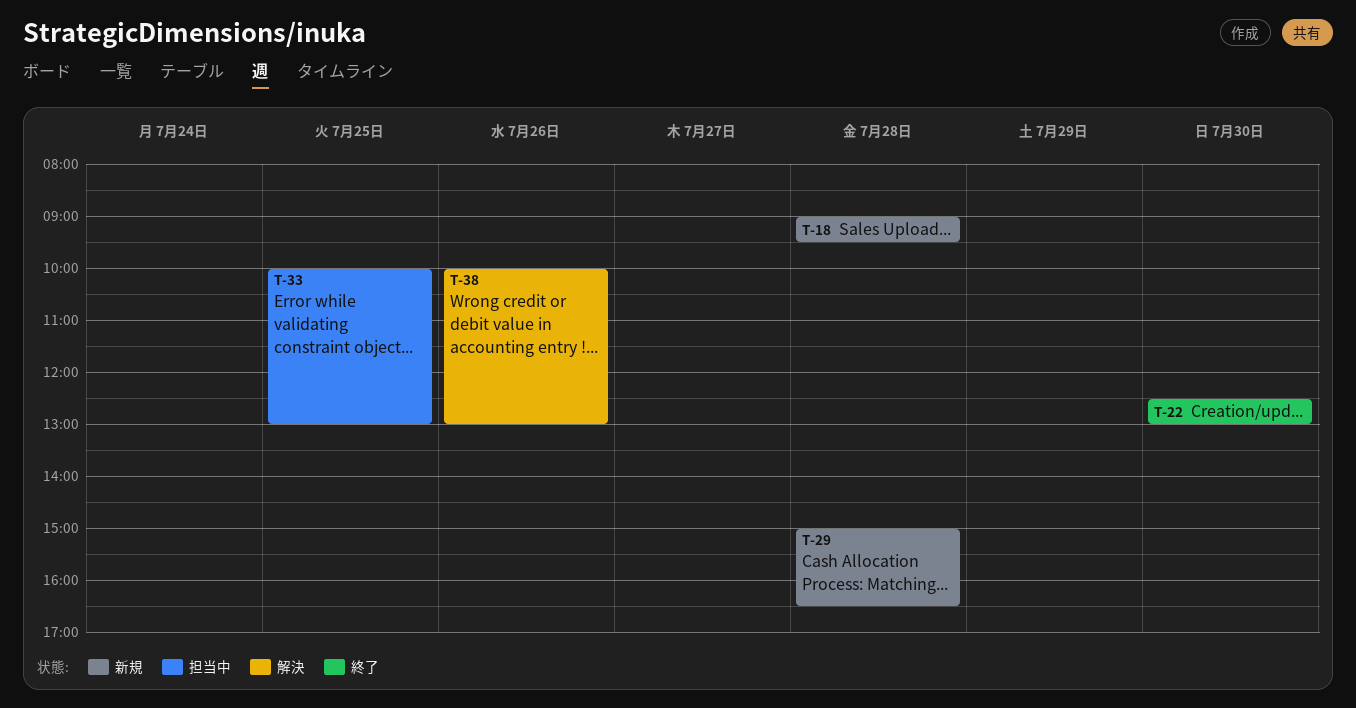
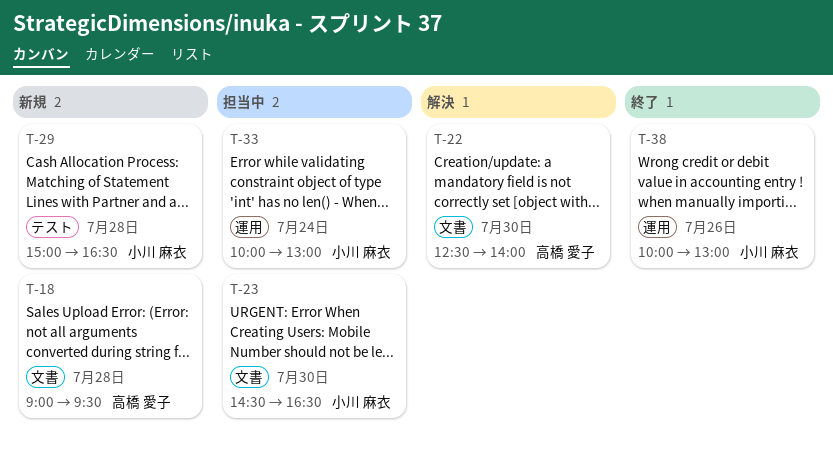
T-22, status: 終了 -> 解決
T-22, ends: 13:00 -> 14:00
T-23: none -> present
T-33, day: Jul 25 -> Jul 24
T-38, status: 解決 -> 終了

